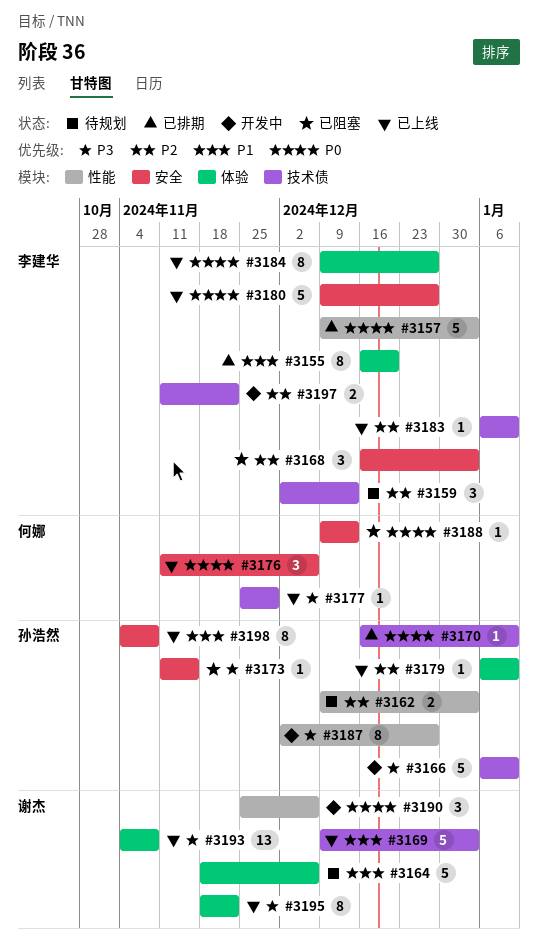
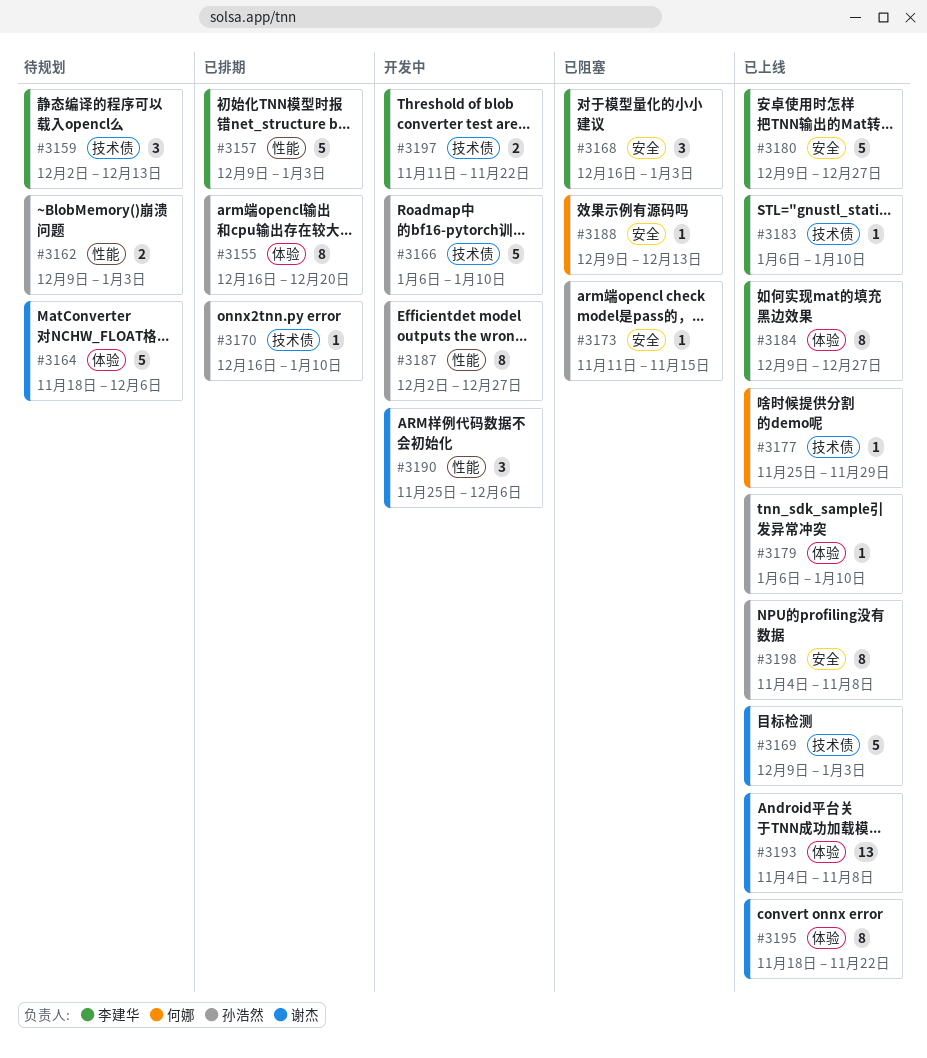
#3155, owner: 李建华 -> 孙浩然
#3176: present -> none

